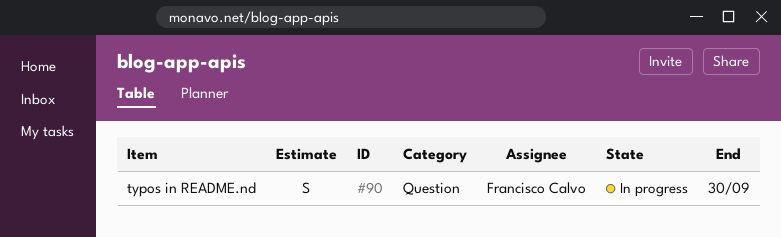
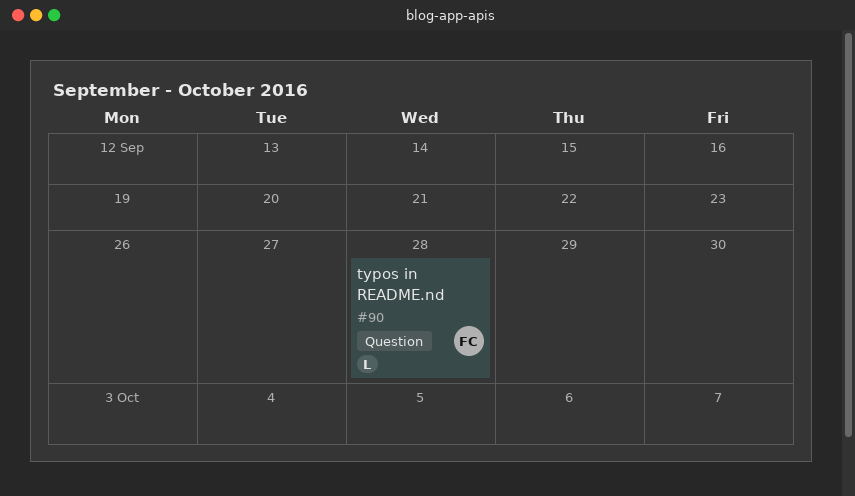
#90, estimate: S -> L
#90, due: Sep 30 -> Sep 28

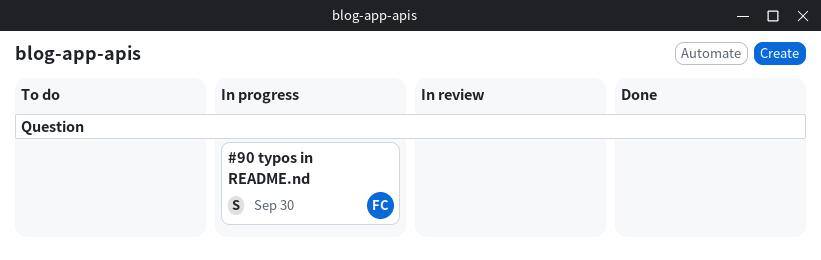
#90, estimate: L -> S
#90, due: Sep 28 -> Sep 30

